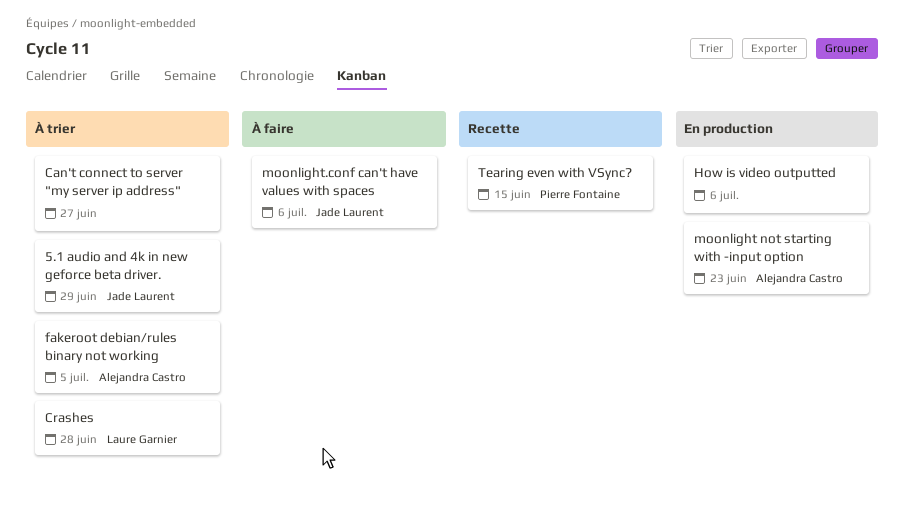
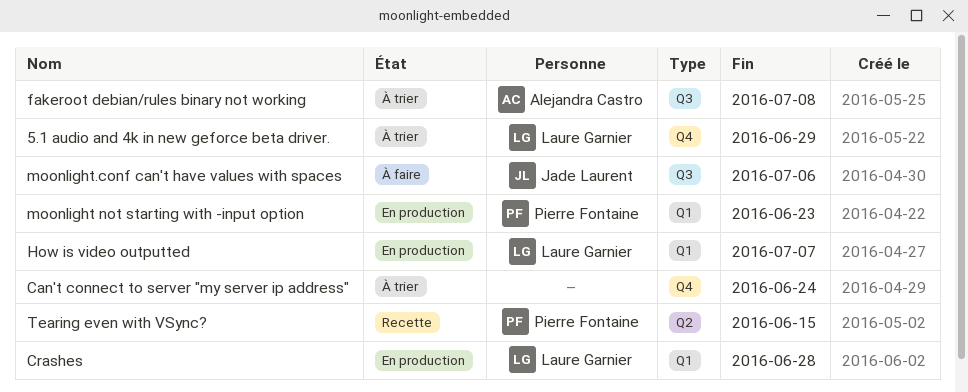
5.1 audio and 4k in new geforce beta driver., owner: Jade Laurent -> Laure Garnier
Can't connect to server "my server ip address", due: Jun 27 -> Jun 24
Crashes, status: À trier -> En production
fakeroot debian/rules binary not working, due: Jul 5 -> Jul 8
How is video outputted, owner: none -> Laure Garnier
How is video outputted, due: Jul 6 -> Jul 7
moonlight not starting with -input option, owner: Alejandra Castro -> Pierre Fontaine

